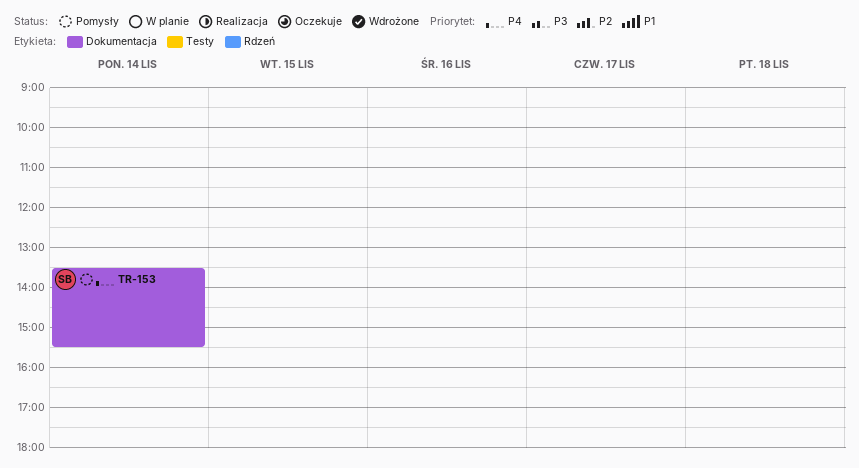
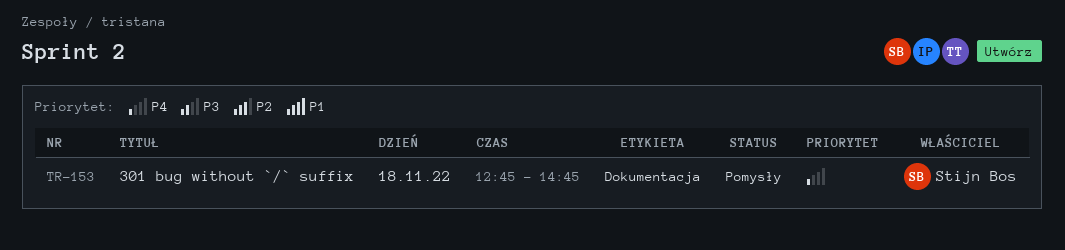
TR-153, day: Nov 14 -> Nov 18
TR-153, begins: 13:30 -> 12:45
TR-153, ends: 15:30 -> 14:45

